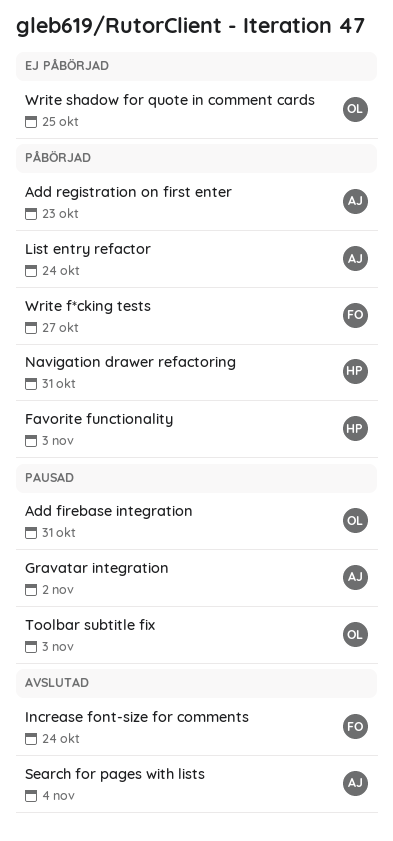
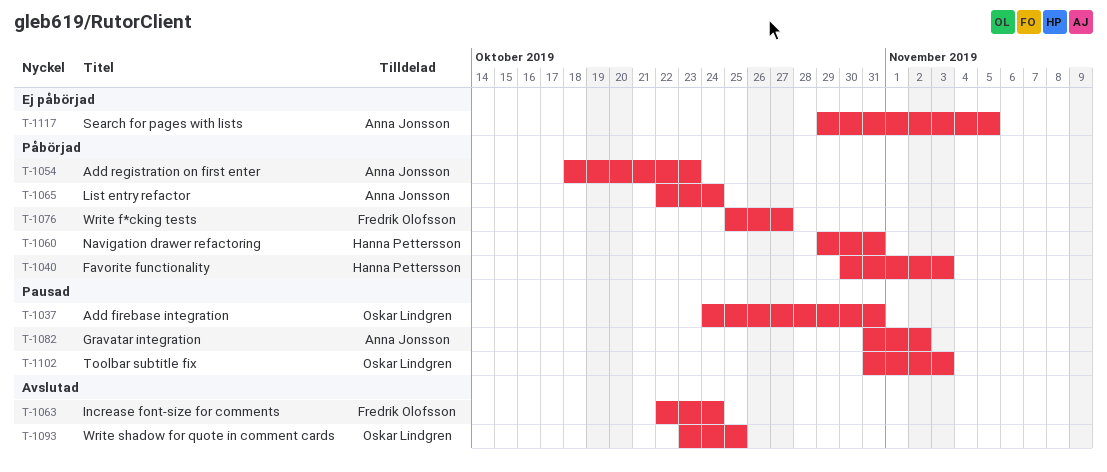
Search for pages with lists, status: Avslutad -> Ej påbörjad
Search for pages with lists, due: Nov 4 -> Nov 5
Write shadow for quote in comment cards, status: Ej påbörjad -> Avslutad

